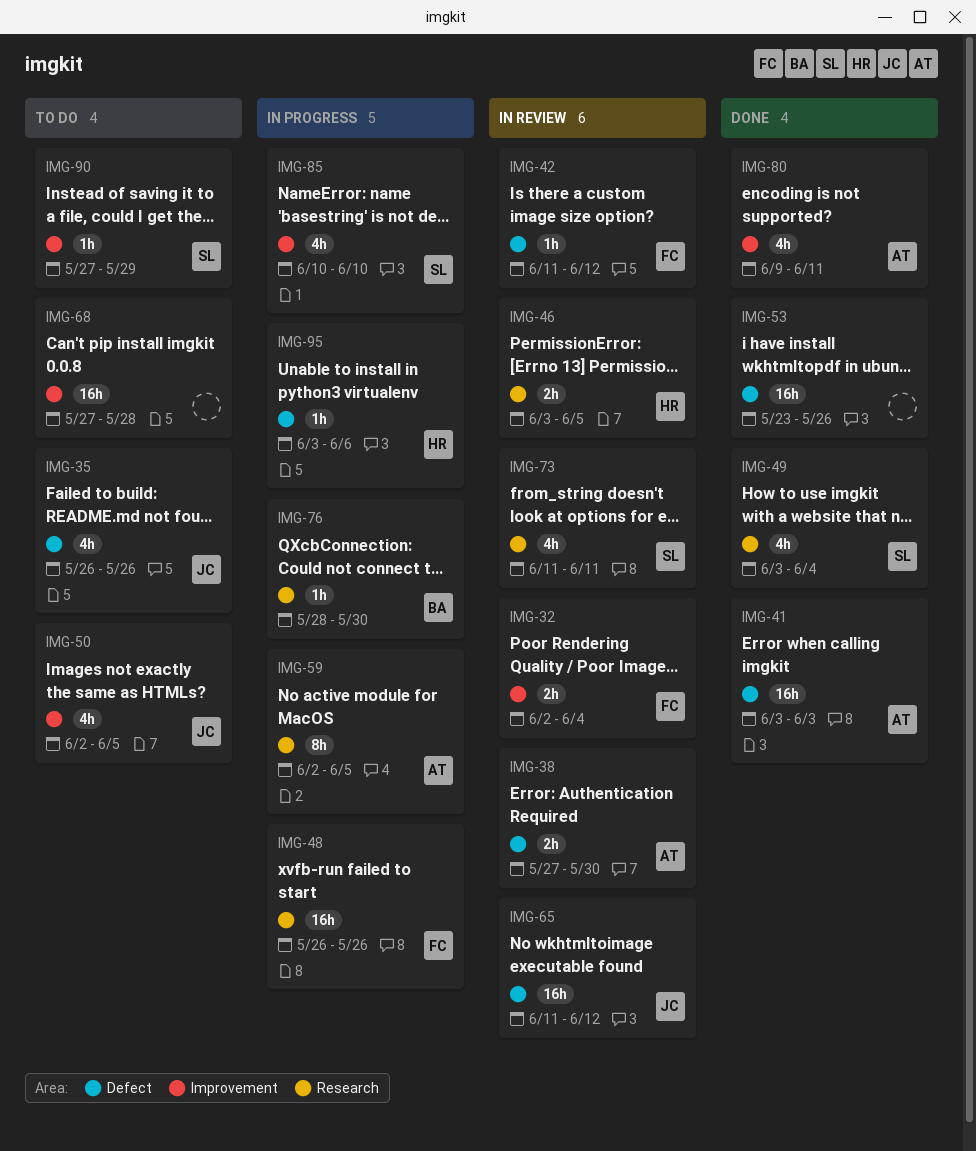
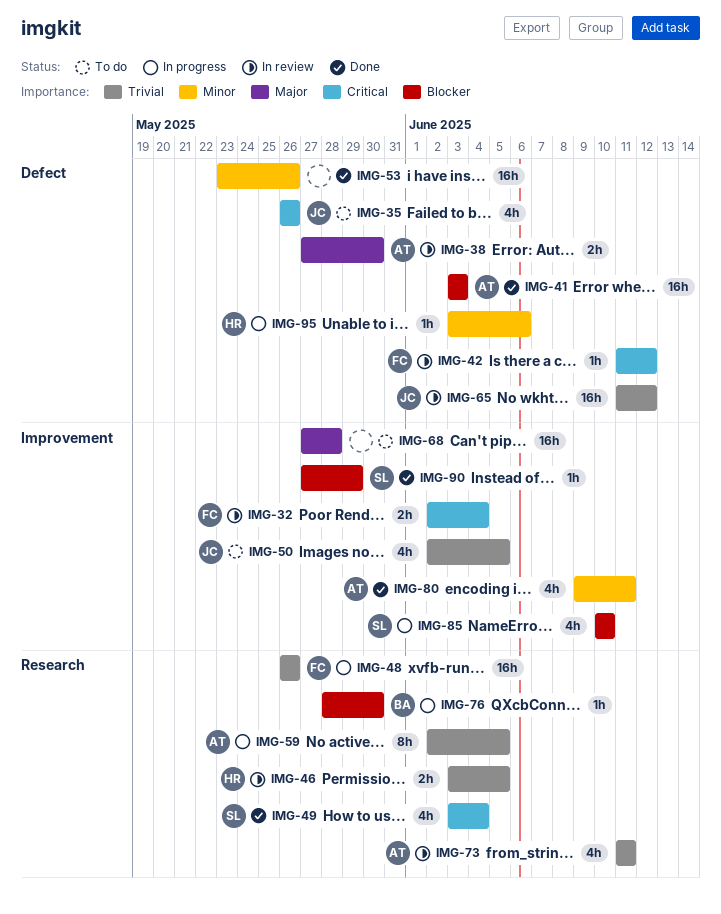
IMG-73, owner: SL -> AT
IMG-90, status: To do -> Done

